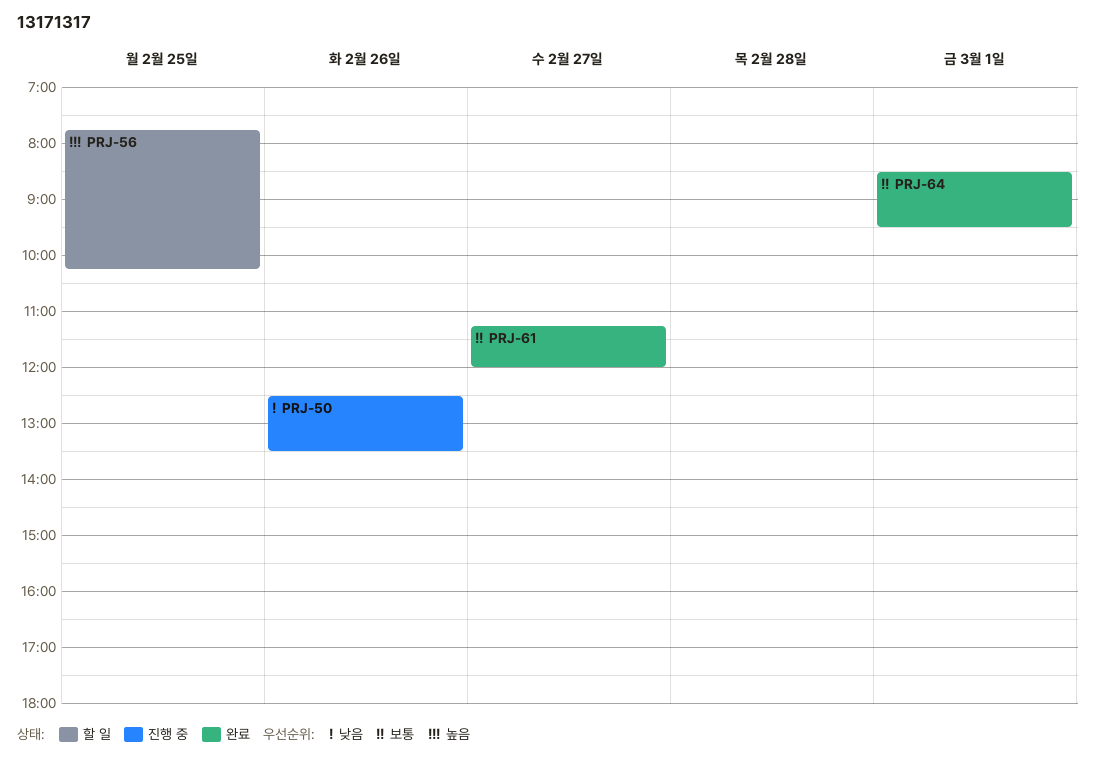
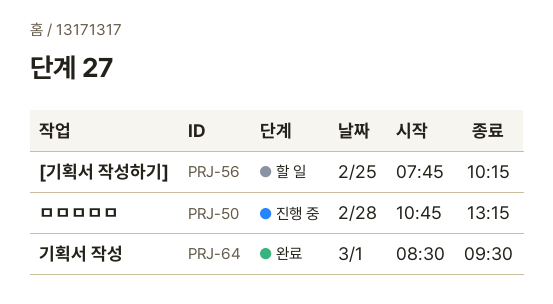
PRJ-50, day: Feb 26 -> Feb 28
PRJ-50, begins: 12:30 -> 10:45
PRJ-50, ends: 13:30 -> 13:15
PRJ-61: present -> none

